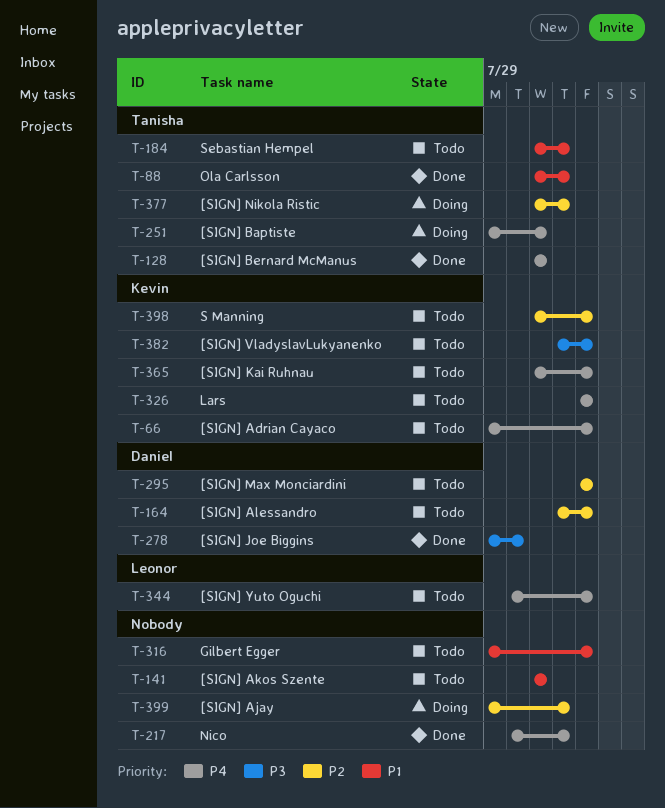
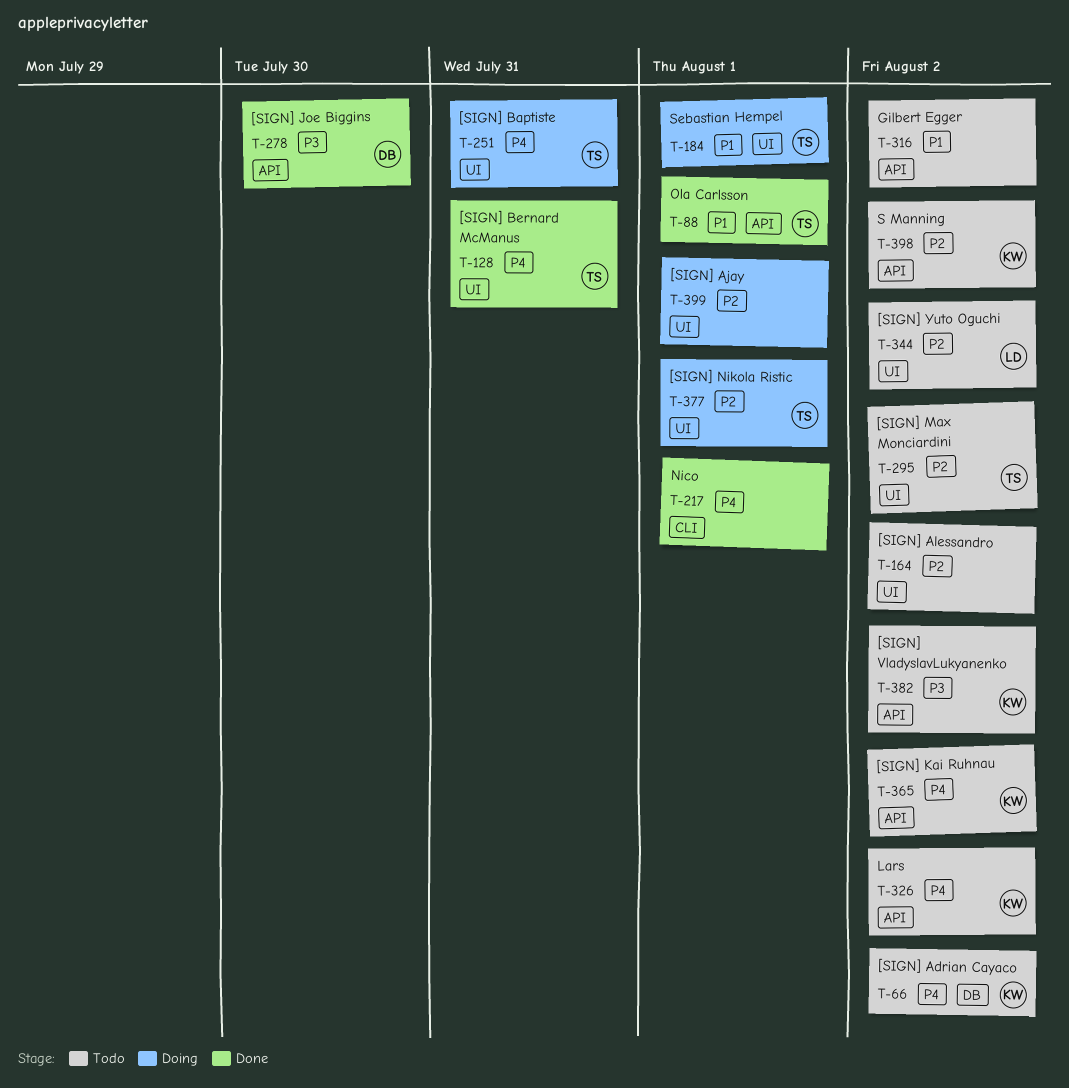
T-141: present -> none
T-164, owner: Daniel -> none
T-184, status: Todo -> Doing
T-295, owner: Daniel -> Tanisha
T-344, priority: P4 -> P2

